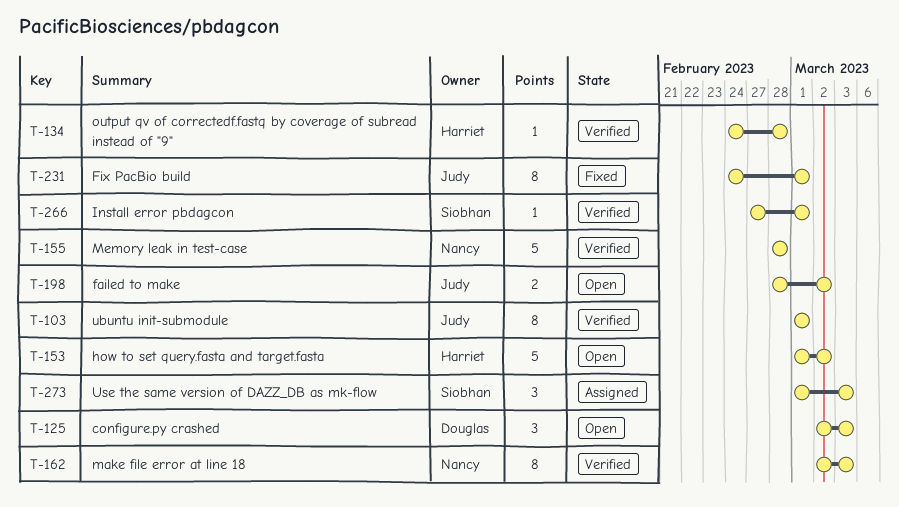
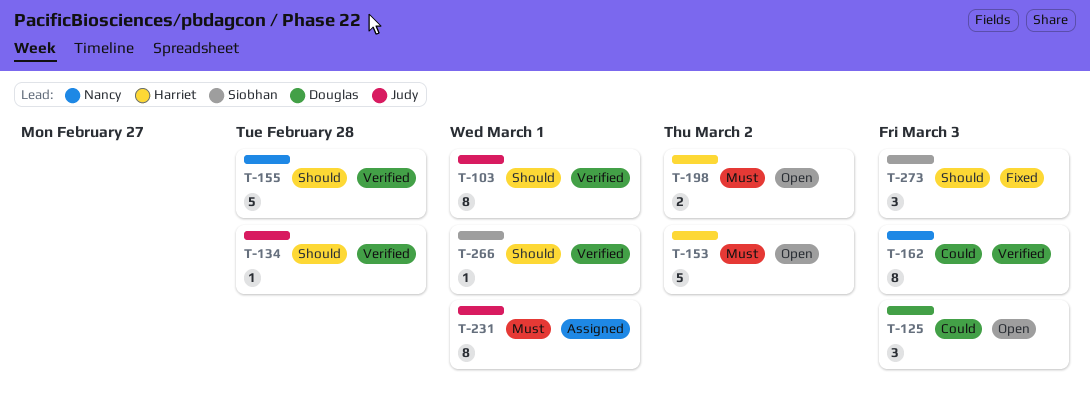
T-134, owner: Harriet -> Judy
T-198, owner: Judy -> Harriet
T-231, status: Fixed -> Assigned
T-273, status: Assigned -> Fixed

